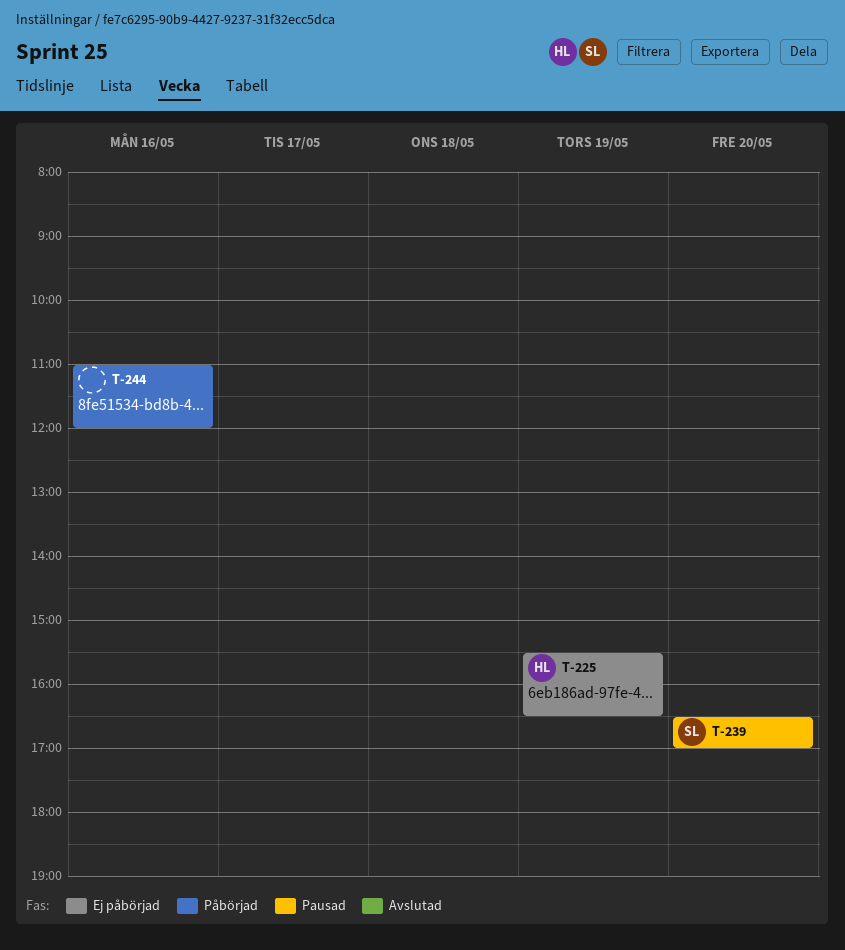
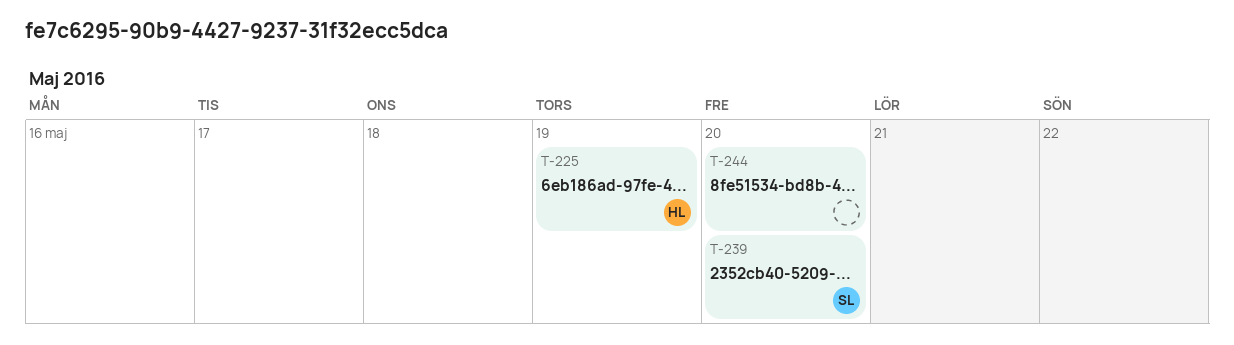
T-244, day: May 16 -> May 20

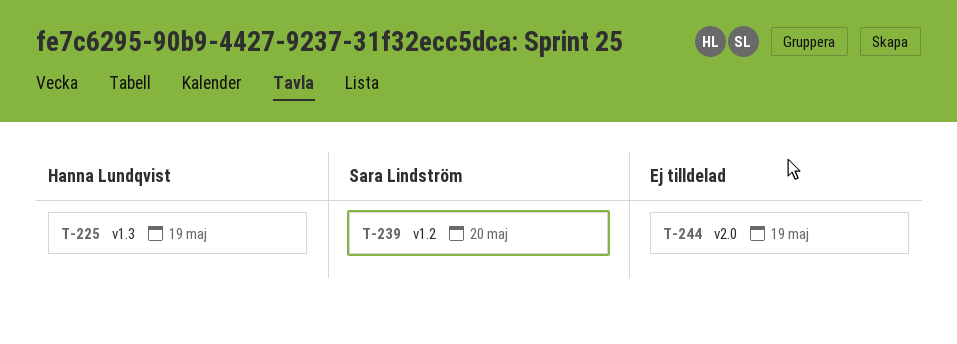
T-244, day: May 20 -> May 19

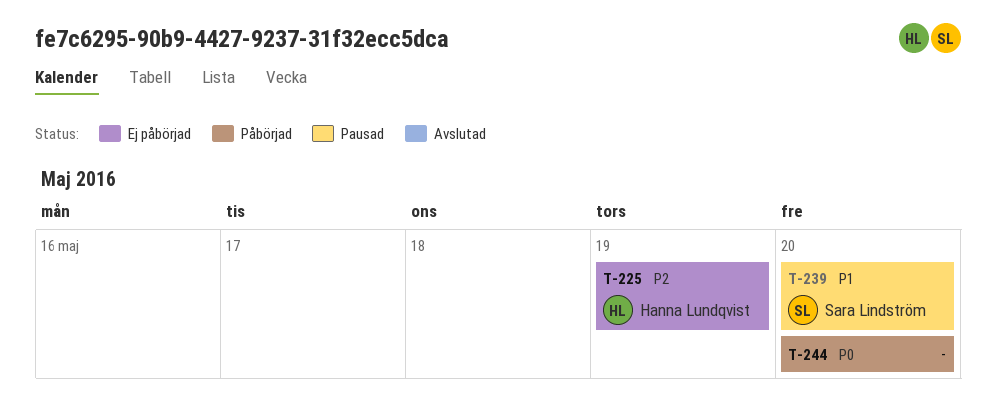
T-244, day: May 19 -> May 20

